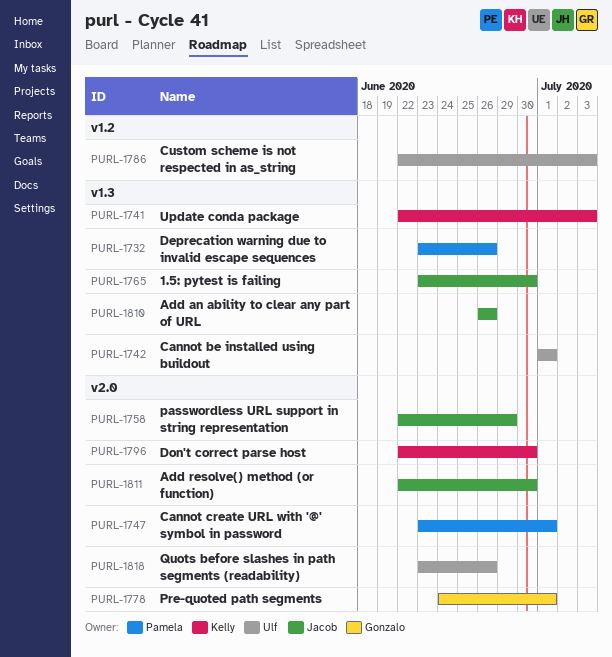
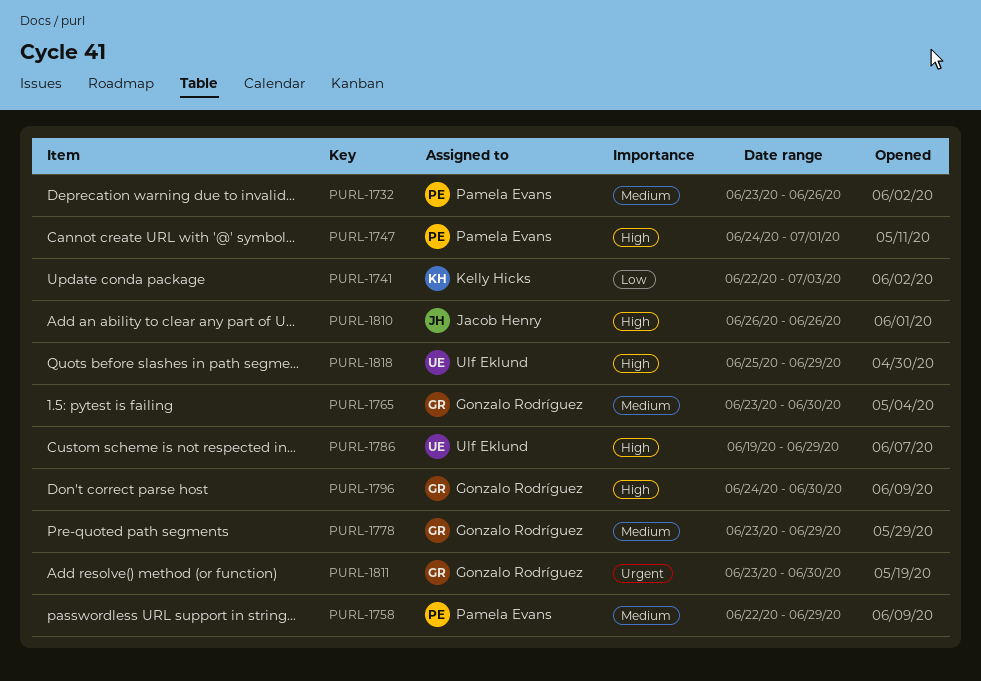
PURL-1742: present -> none
PURL-1747, start: Jun 23 -> Jun 24
PURL-1758, owner: Jacob Henry -> Pamela Evans
PURL-1765, owner: Jacob Henry -> Gonzalo Rodríguez
PURL-1778, start: Jun 24 -> Jun 23
PURL-1778, due: Jul 1 -> Jun 29
PURL-1786, start: Jun 22 -> Jun 19
PURL-1786, due: Jul 3 -> Jun 29
PURL-1796, owner: Kelly Hicks -> Gonzalo Rodríguez
PURL-1796, start: Jun 22 -> Jun 24
PURL-1811, owner: Jacob Henry -> Gonzalo Rodríguez
PURL-1811, start: Jun 22 -> Jun 23
PURL-1818, start: Jun 23 -> Jun 25
PURL-1818, due: Jun 26 -> Jun 29

